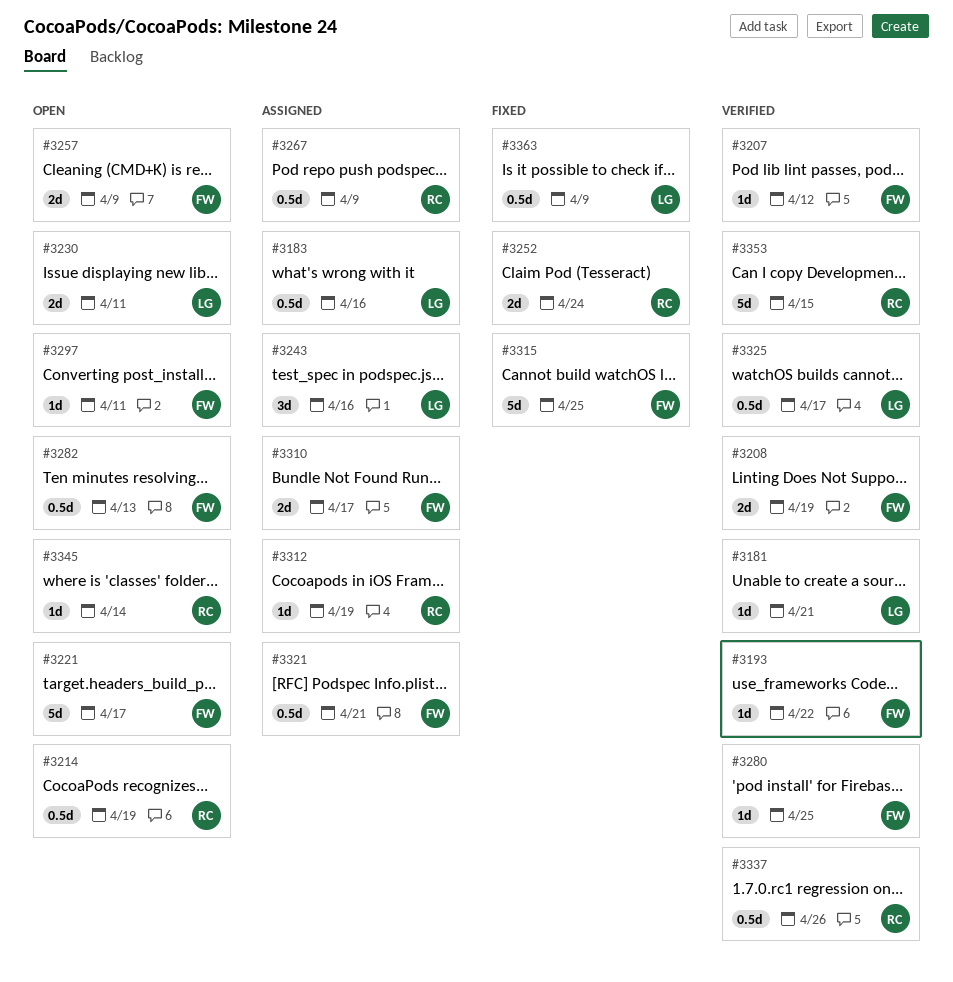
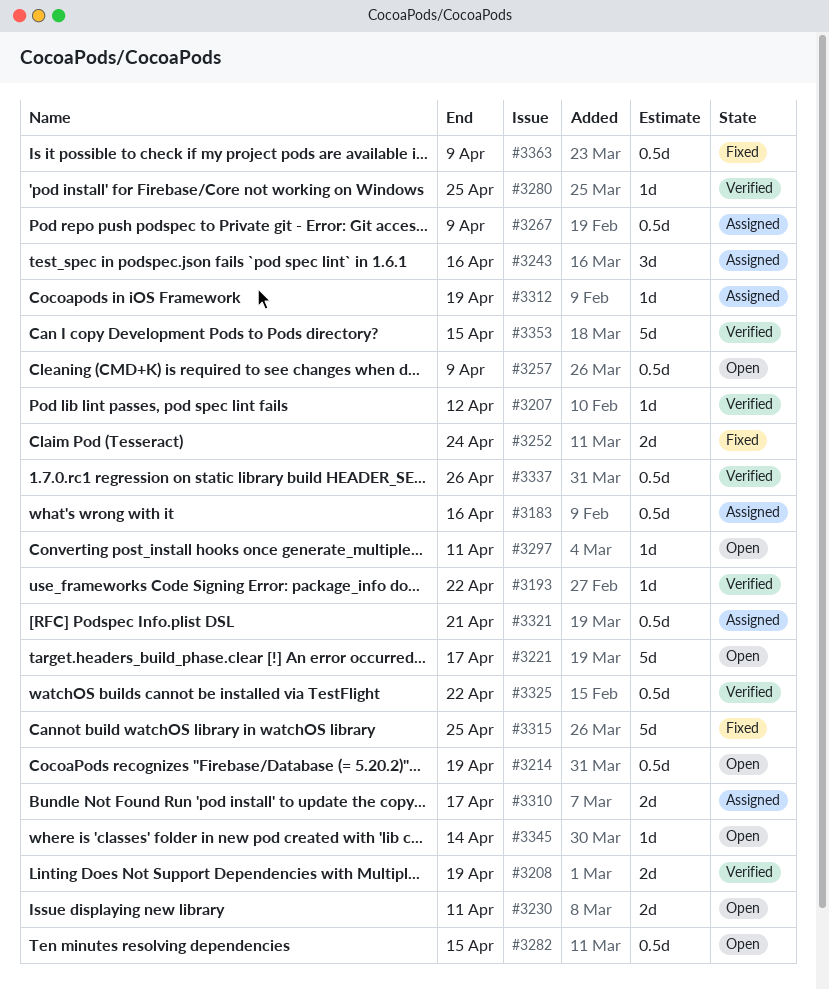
#3181: present -> none
#3257, estimate: 2d -> 0.5d
#3282, due: Apr 13 -> Apr 15
#3325, due: Apr 17 -> Apr 22

